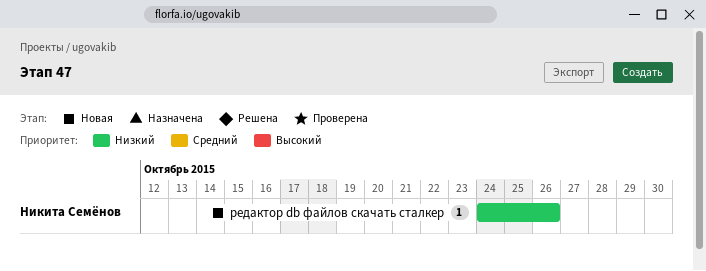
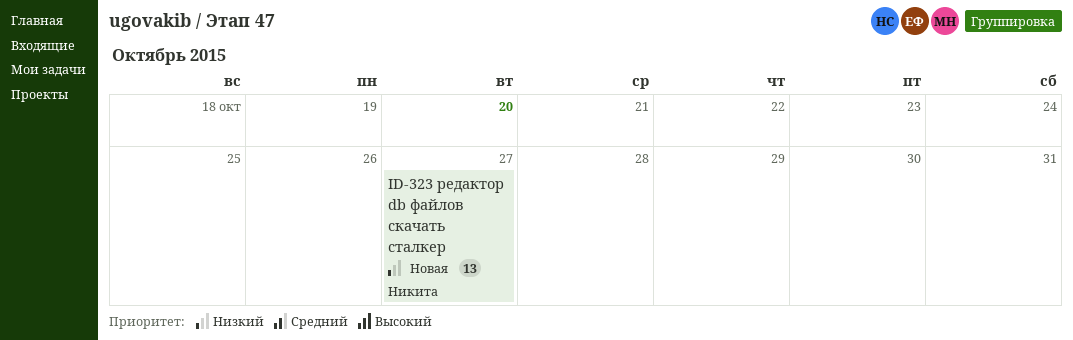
редактор db файлов скачать сталкер, estimate: 1 -> 13
редактор db файлов скачать сталкер, due: Oct 26 -> Oct 27

